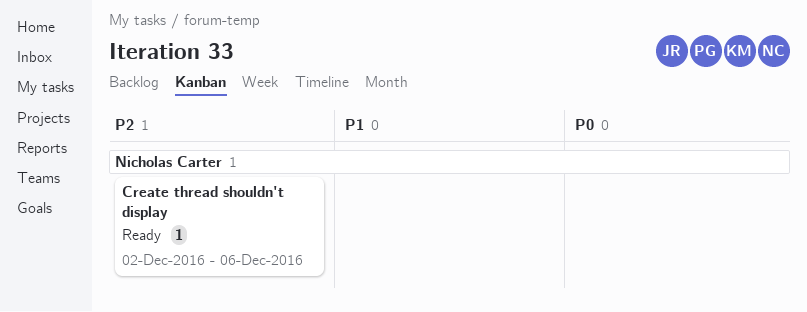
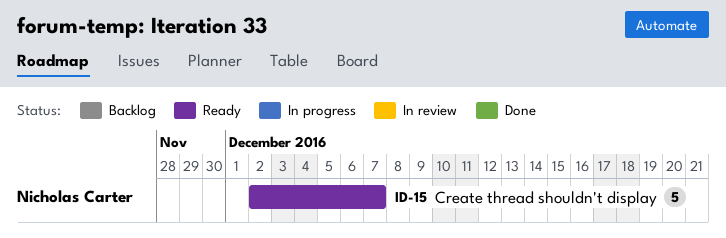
Create thread shouldn't display, estimate: 1 -> 5
Create thread shouldn't display, due: Dec 6 -> Dec 7

